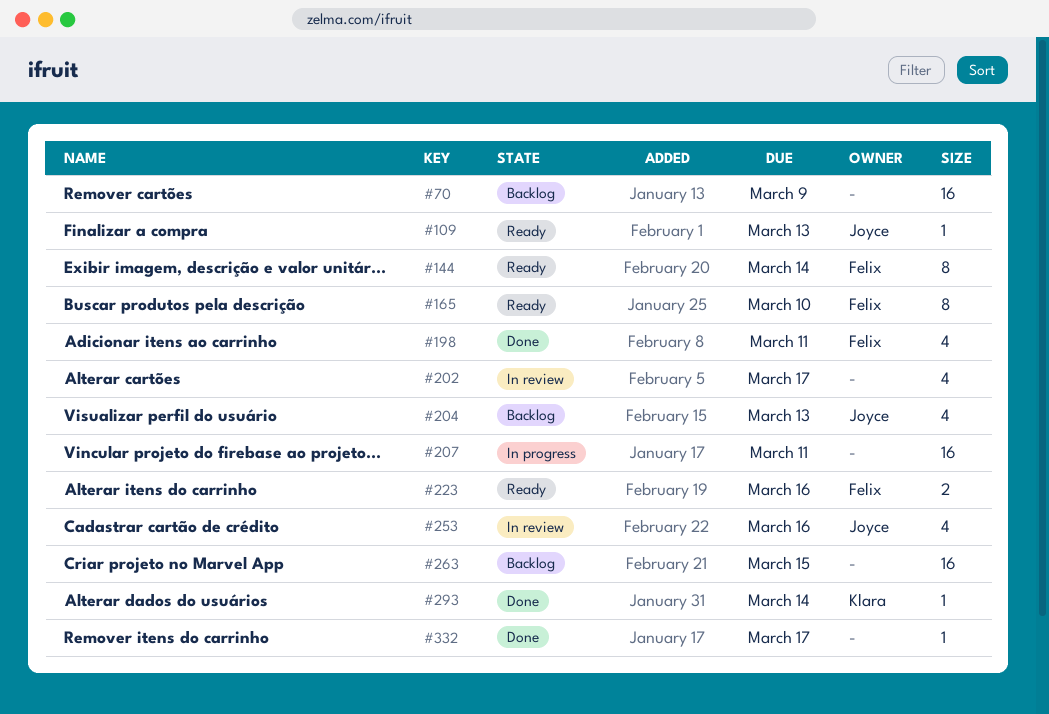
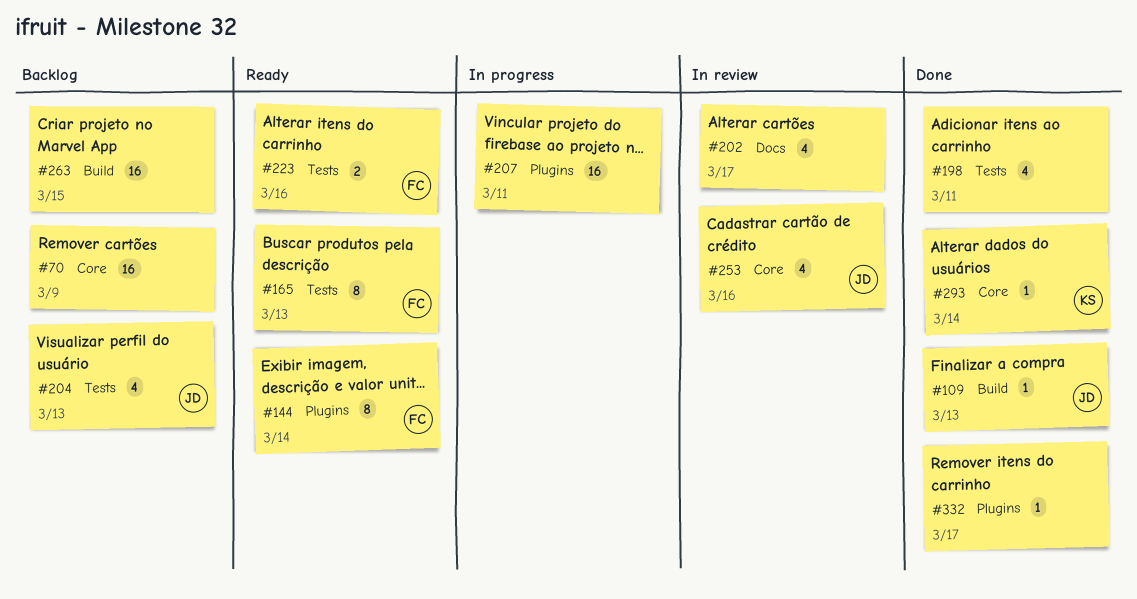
#109, status: Ready -> Done
#165, due: Mar 10 -> Mar 13
#198, owner: Felix -> none

